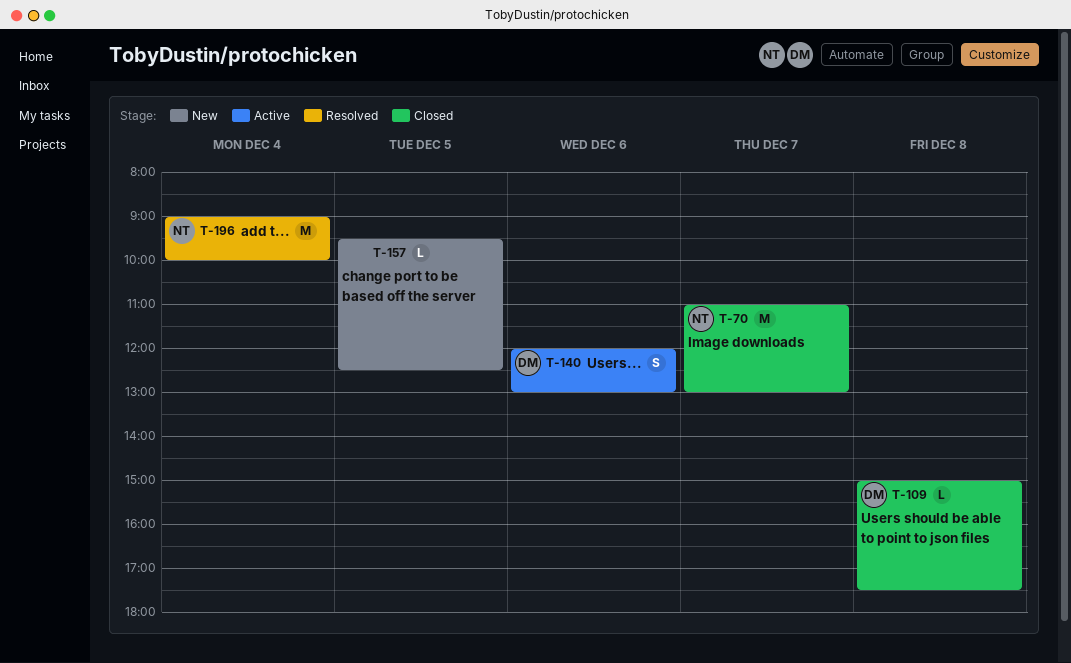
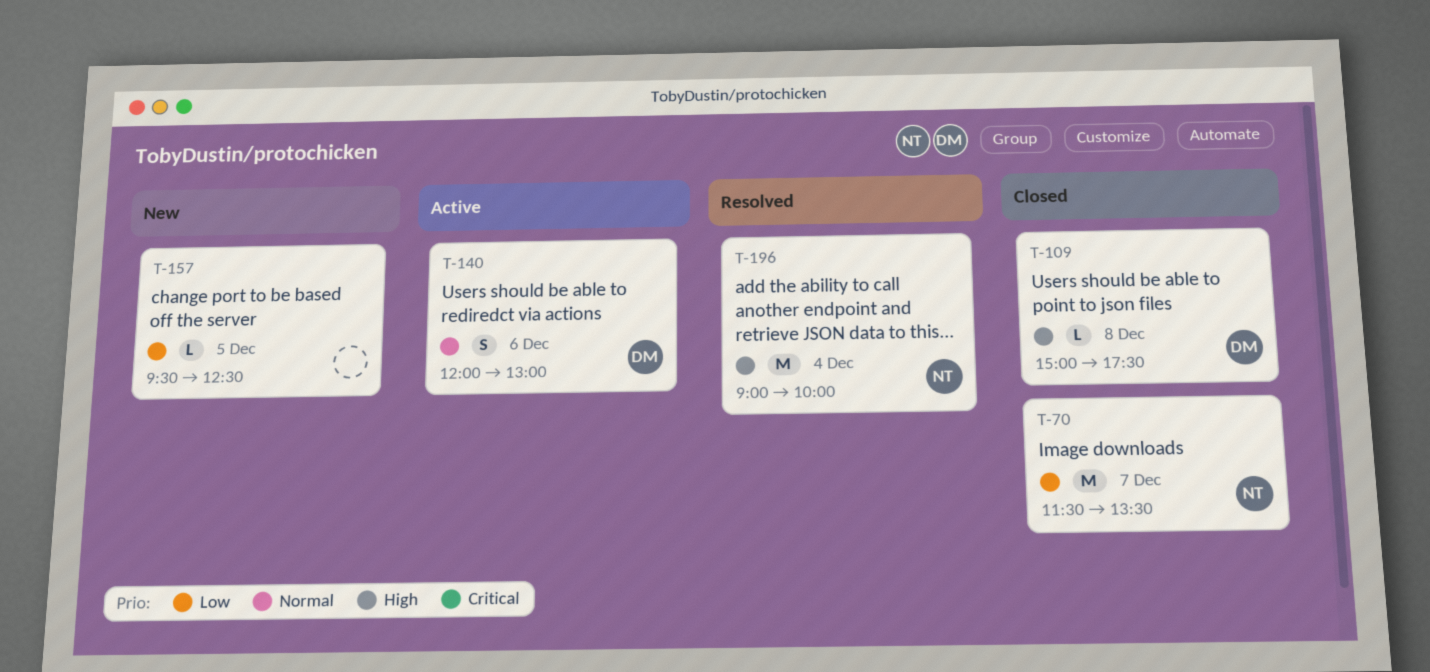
T-70, begins: 11:00 -> 11:30
T-70, ends: 13:00 -> 13:30

